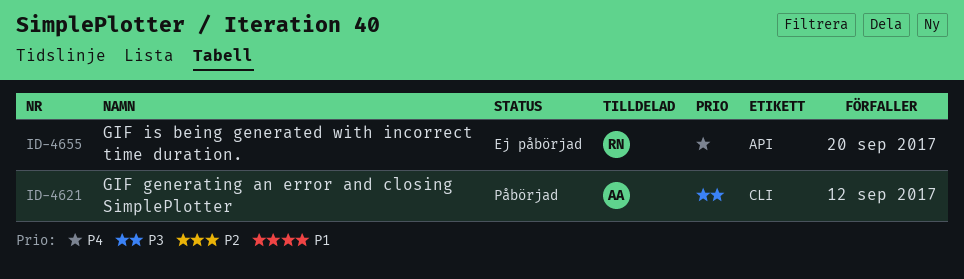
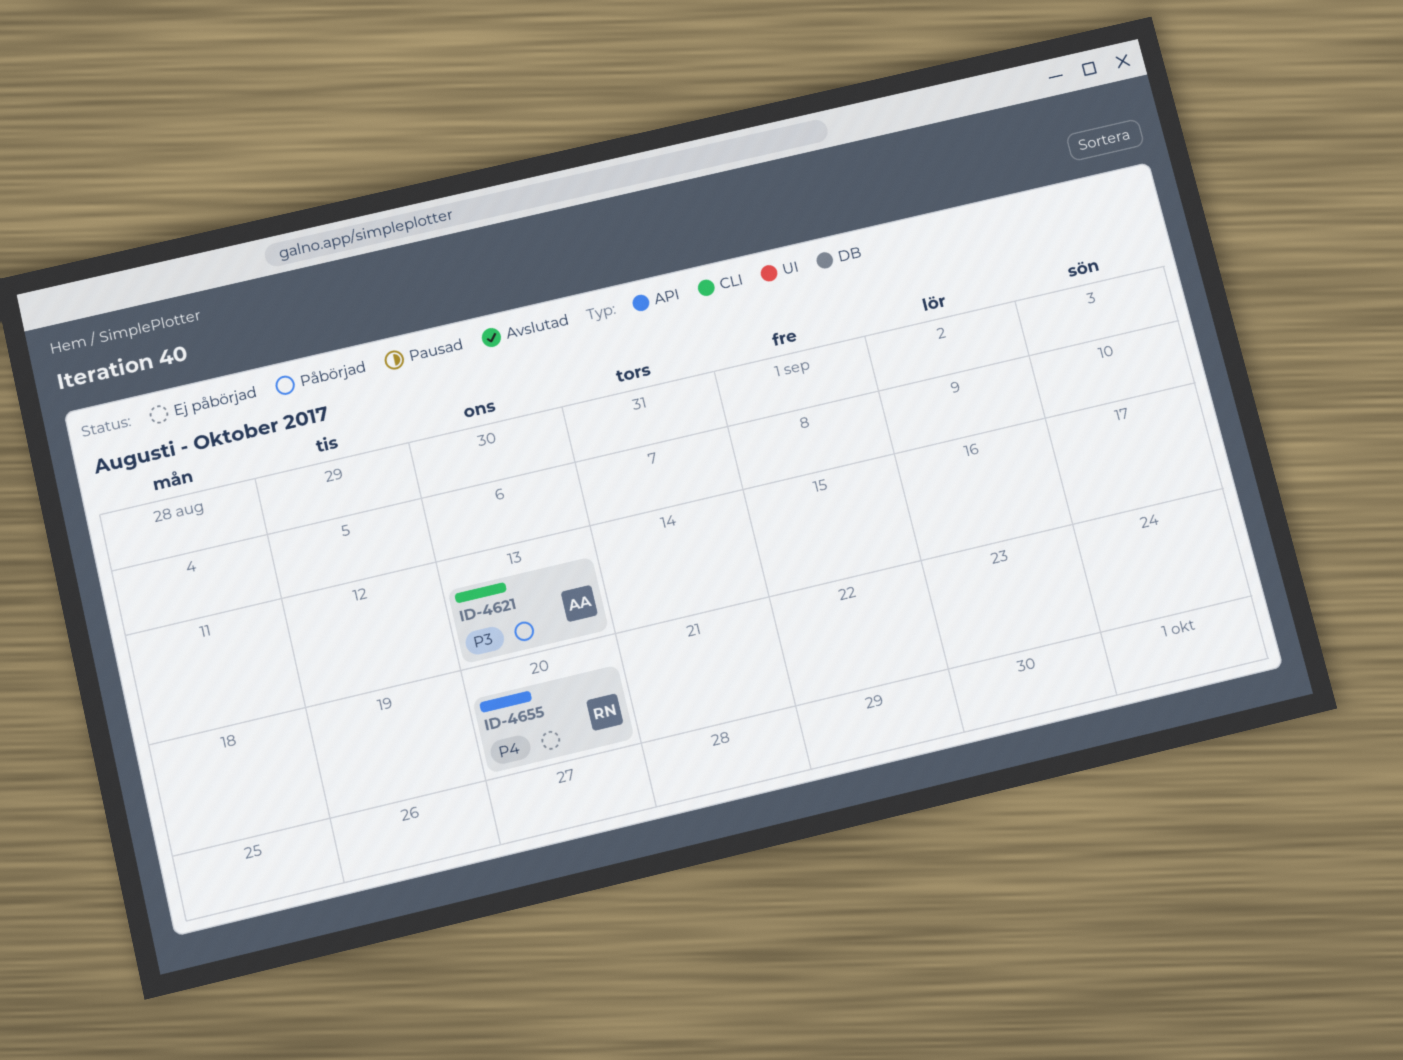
ID-4621, due: Sep 12 -> Sep 13

